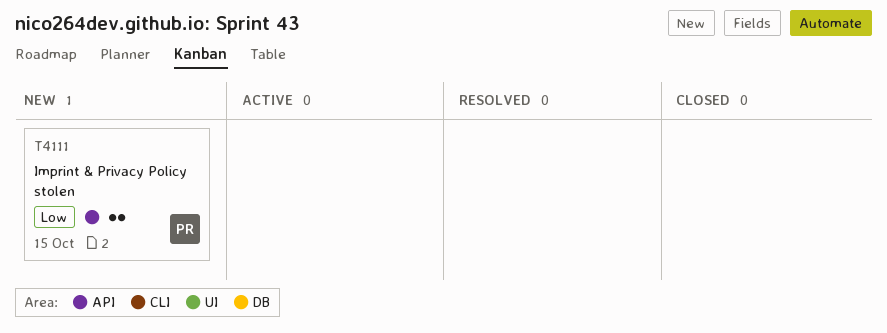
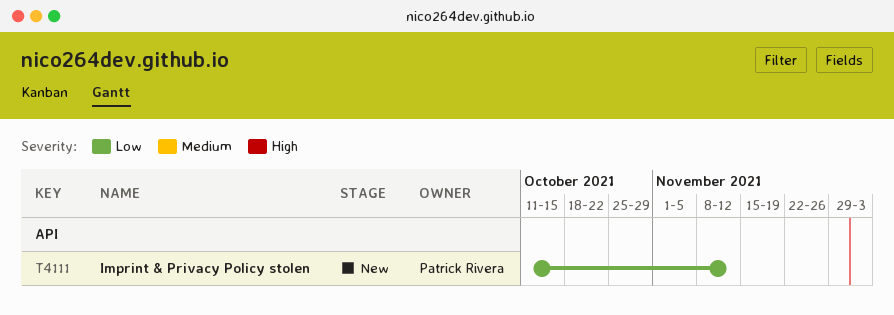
T4111, due: Oct 15 -> Nov 12

